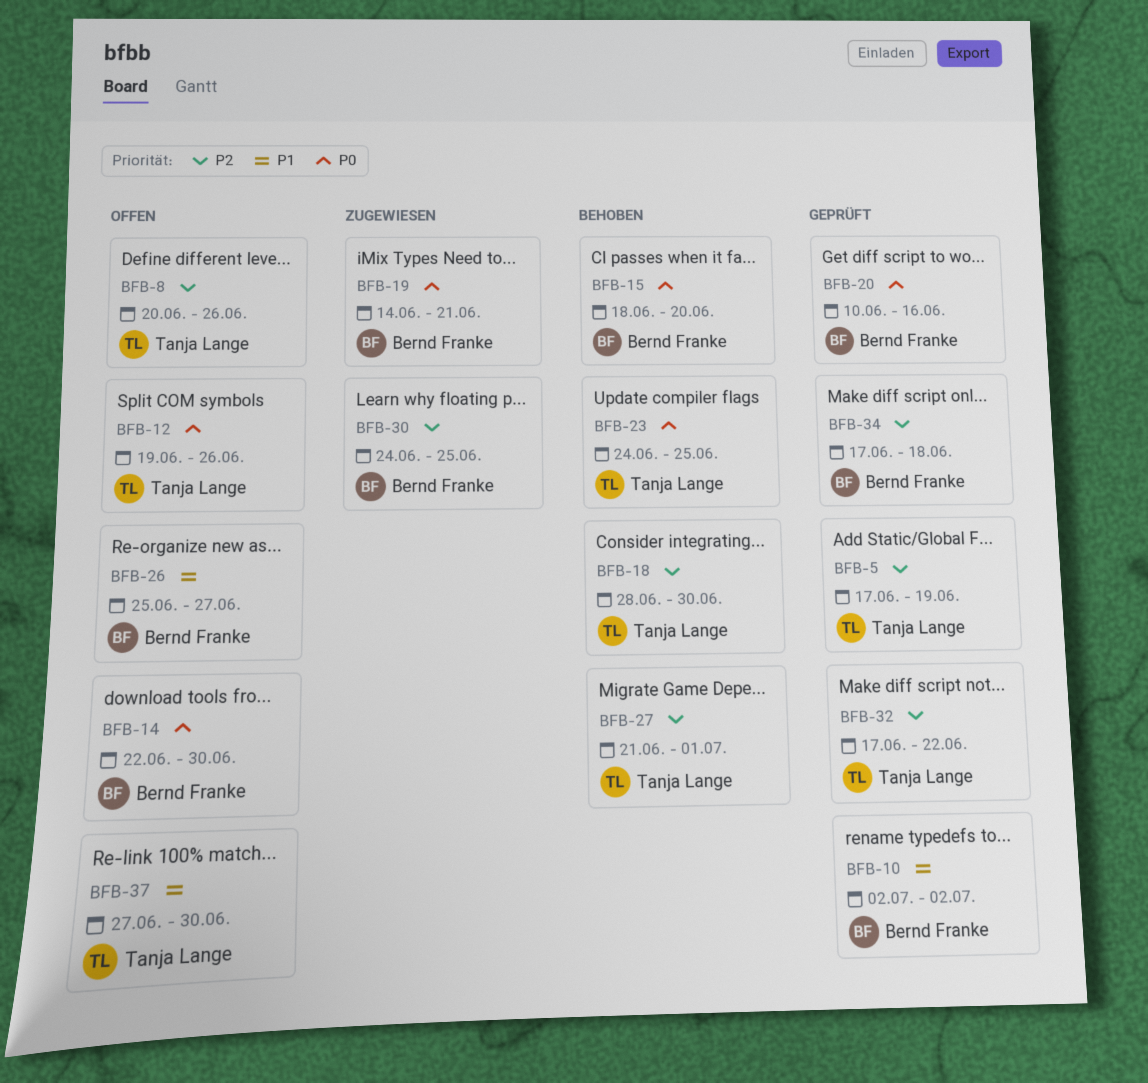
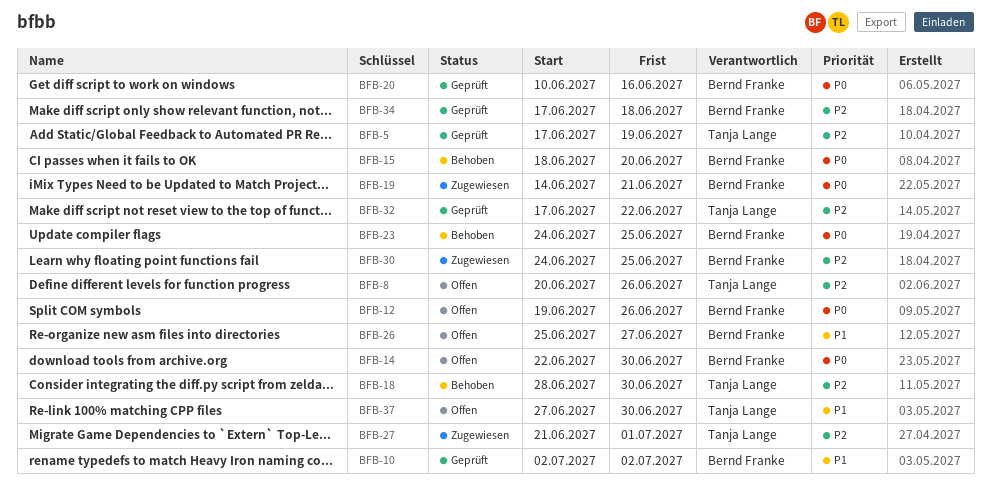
BFB-12, owner: Tanja Lange -> Bernd Franke
BFB-23, owner: Tanja Lange -> Bernd Franke
BFB-27, status: Behoben -> Zugewiesen

